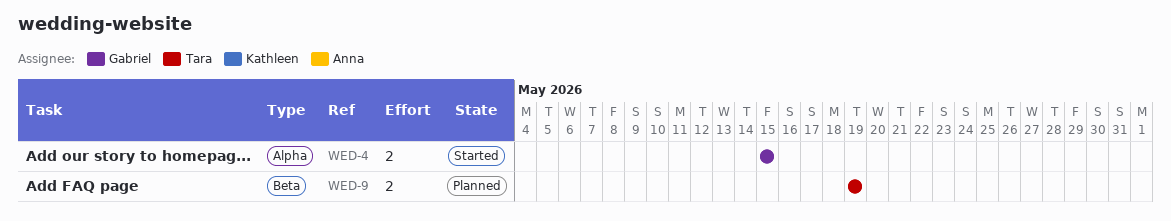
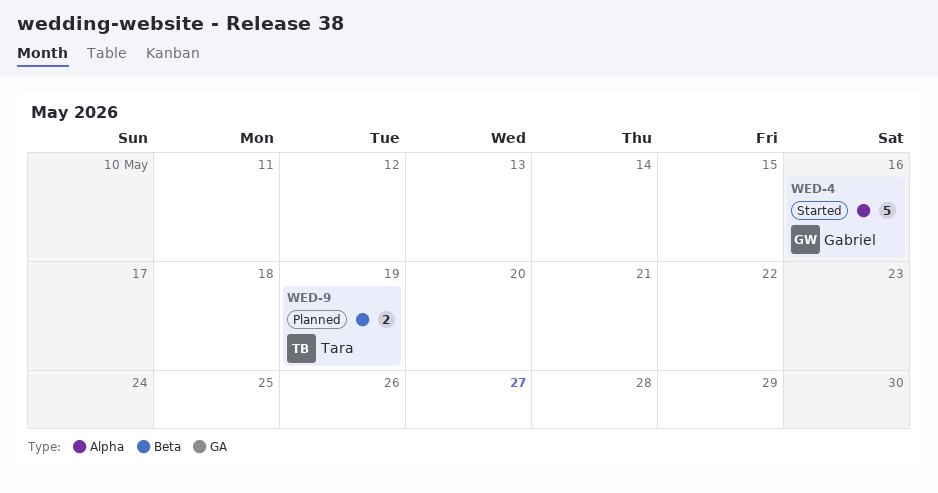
WED-4, estimate: 2 -> 5
WED-4, due: May 15 -> May 16

